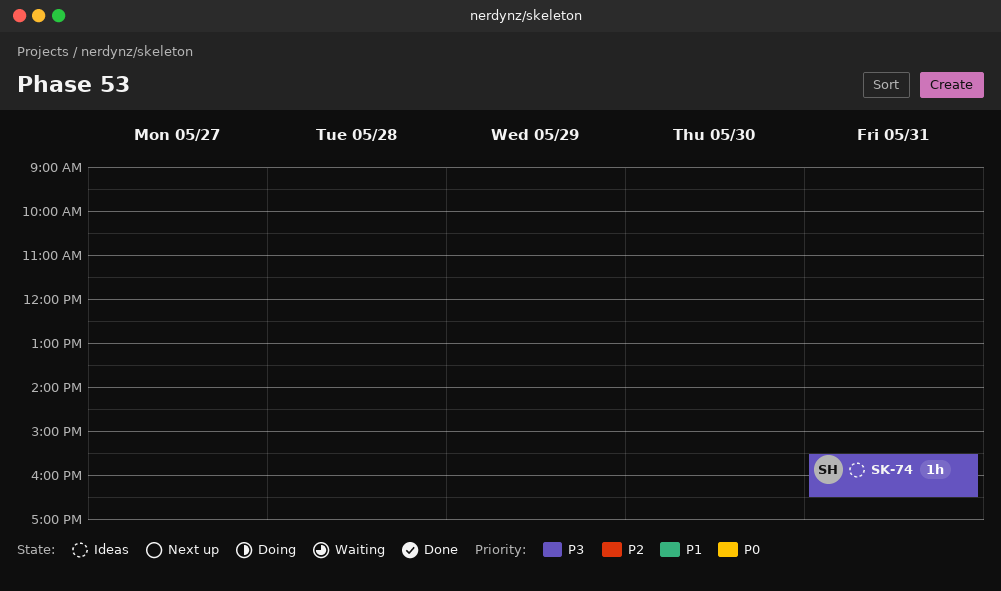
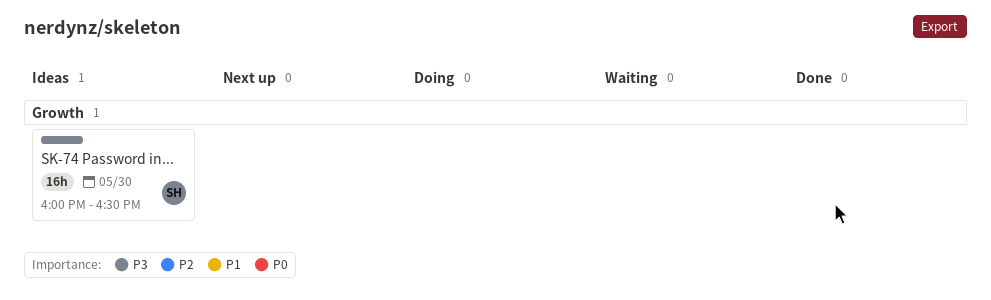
SK-74, estimate: 1h -> 16h
SK-74, day: May 31 -> May 30
SK-74, begins: 15:30 -> 16:00

